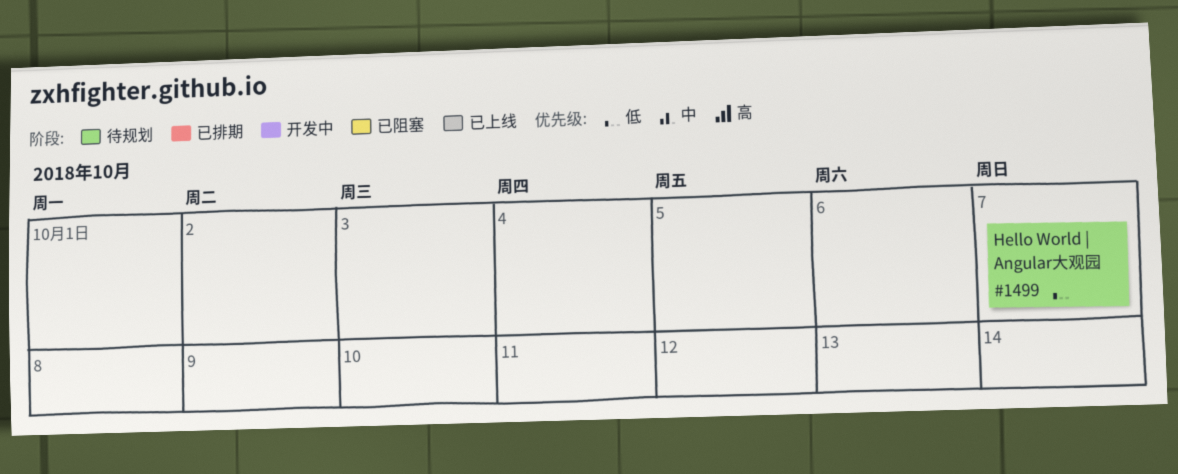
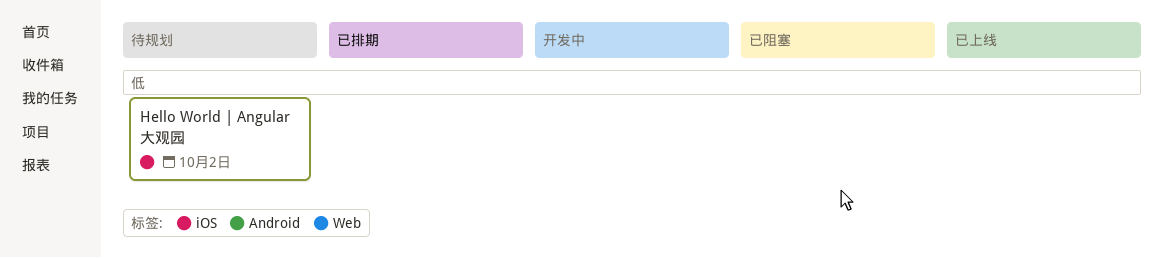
Hello World | Angular大观园, due: Oct 7 -> Oct 2

